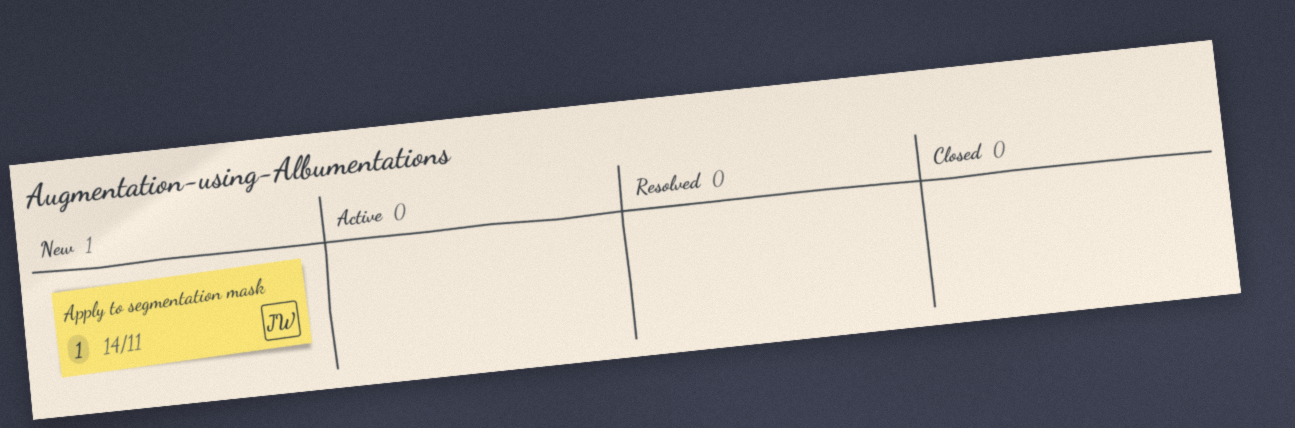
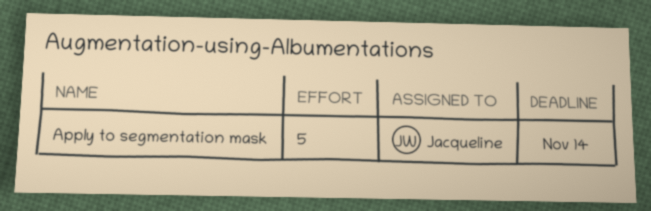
Apply to segmentation mask, estimate: 1 -> 5

